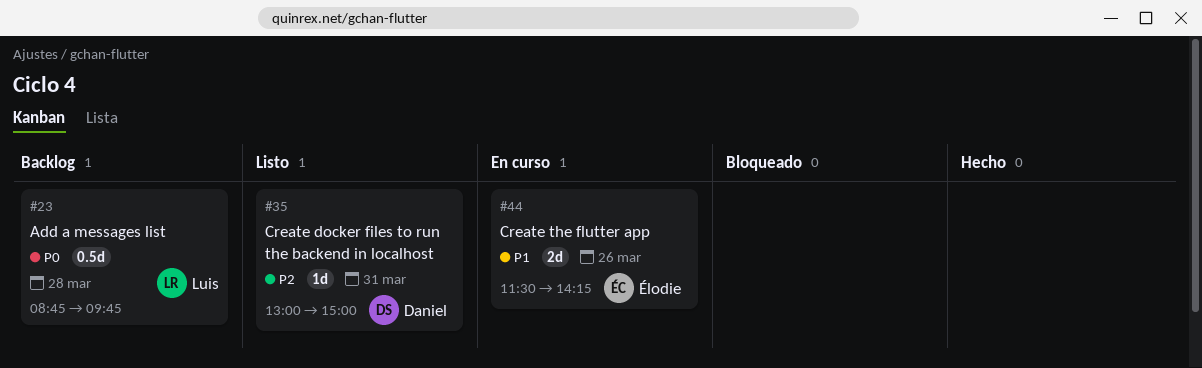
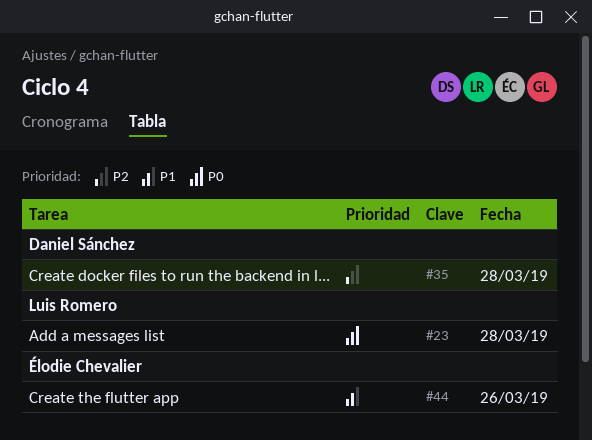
#35, day: Mar 31 -> Mar 28

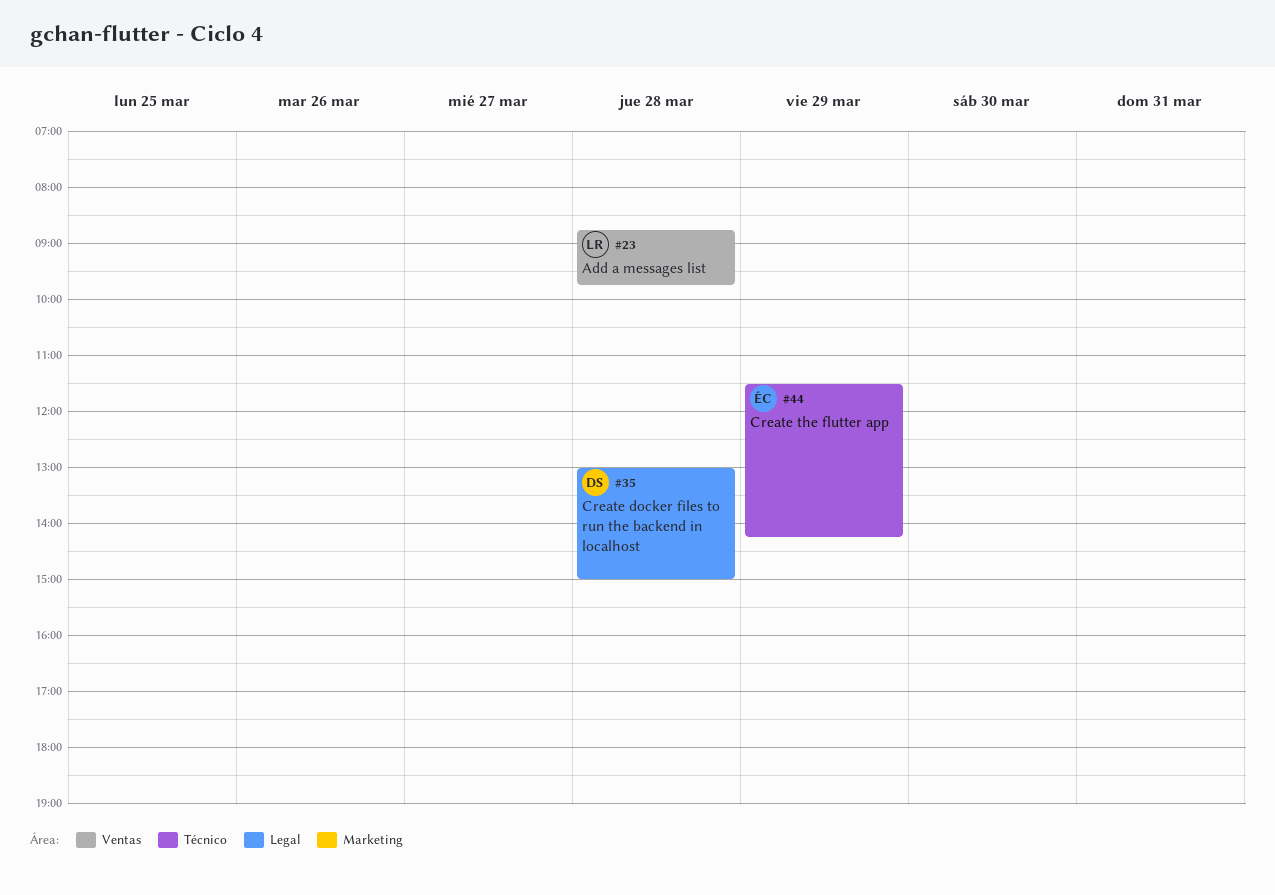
#44, day: Mar 26 -> Mar 29

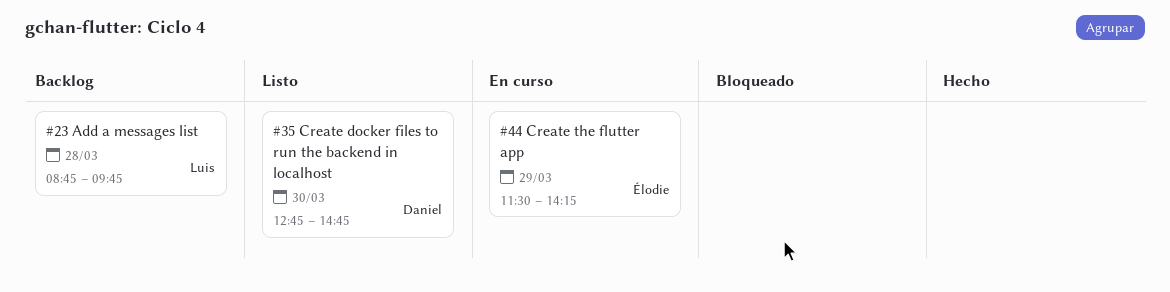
#35, day: Mar 28 -> Mar 30
#35, begins: 13:00 -> 12:45
#35, ends: 15:00 -> 14:45

